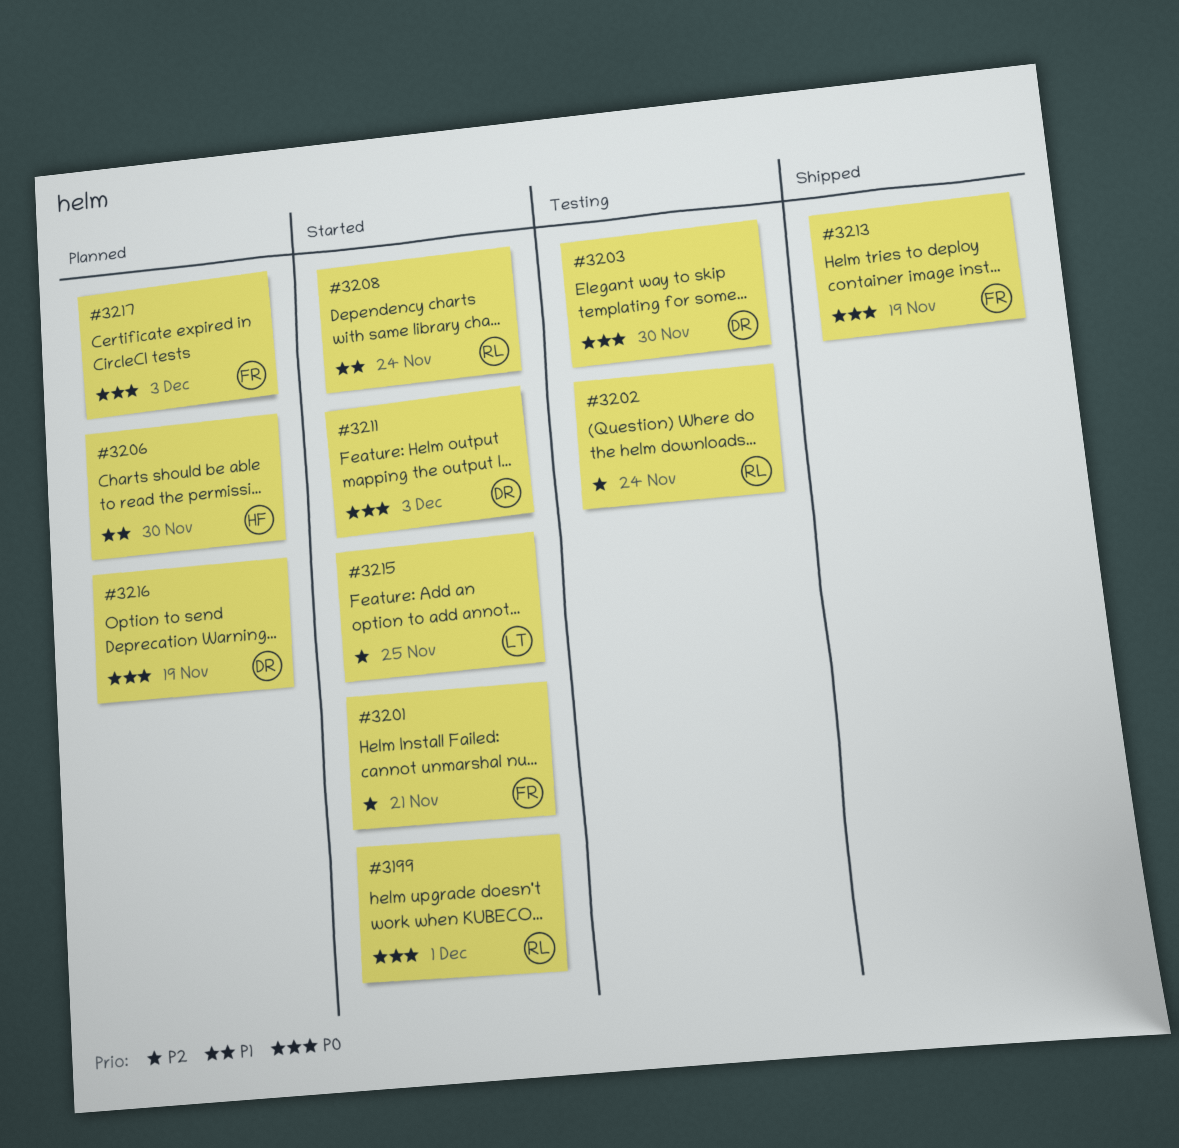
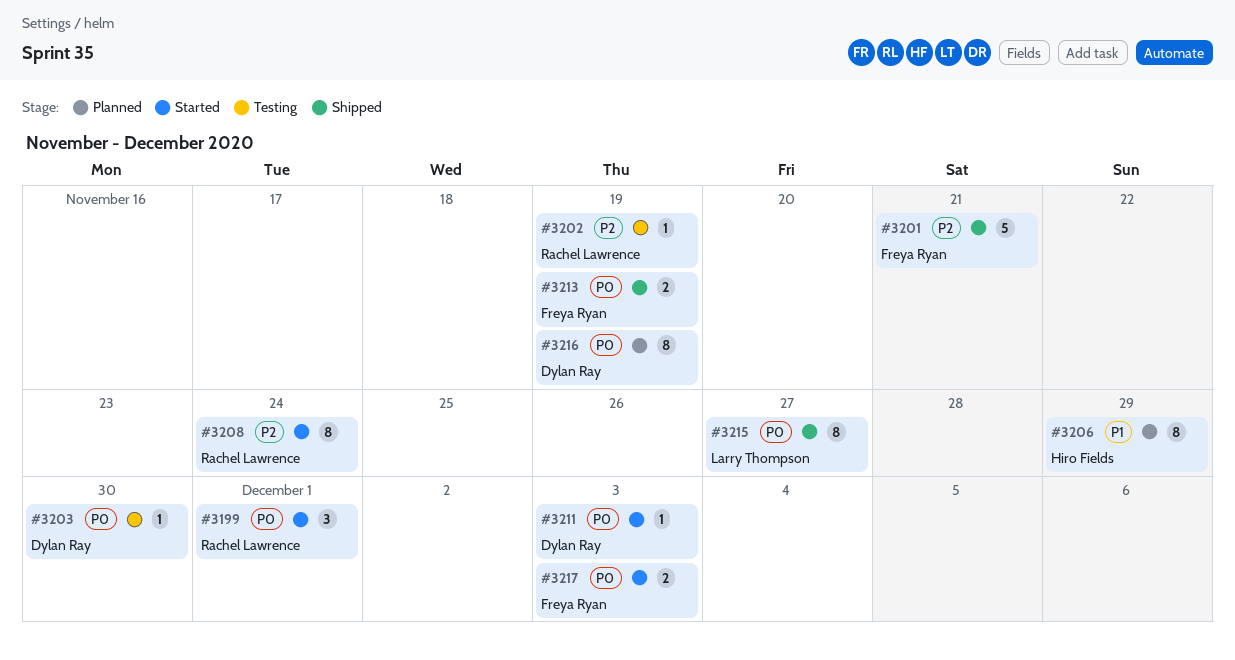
#3201, status: Started -> Shipped
#3202, due: Nov 24 -> Nov 19
#3206, due: Nov 30 -> Nov 29
#3208, priority: P1 -> P2
#3215, status: Started -> Shipped
#3215, priority: P2 -> P0
#3215, due: Nov 25 -> Nov 27
#3217, status: Planned -> Started

